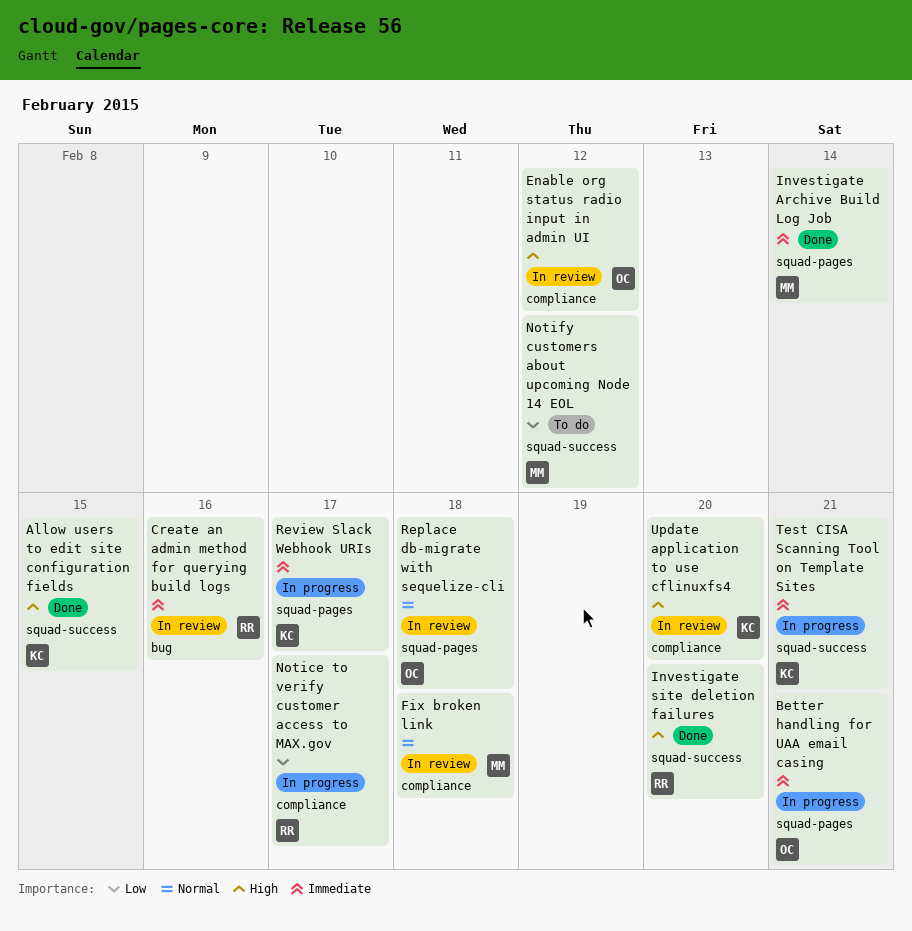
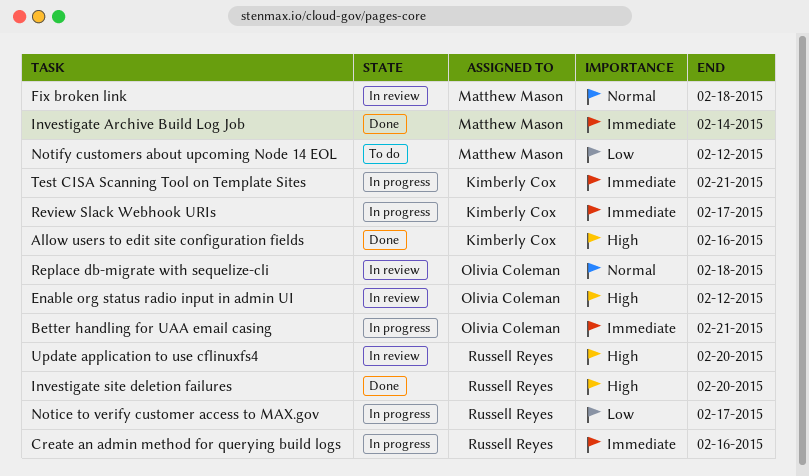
Allow users to edit site configuration fields, due: Feb 15 -> Feb 16
Create an admin method for querying build logs, status: In review -> In progress
Update application to use cflinuxfs4, owner: Kimberly Cox -> Russell Reyes

